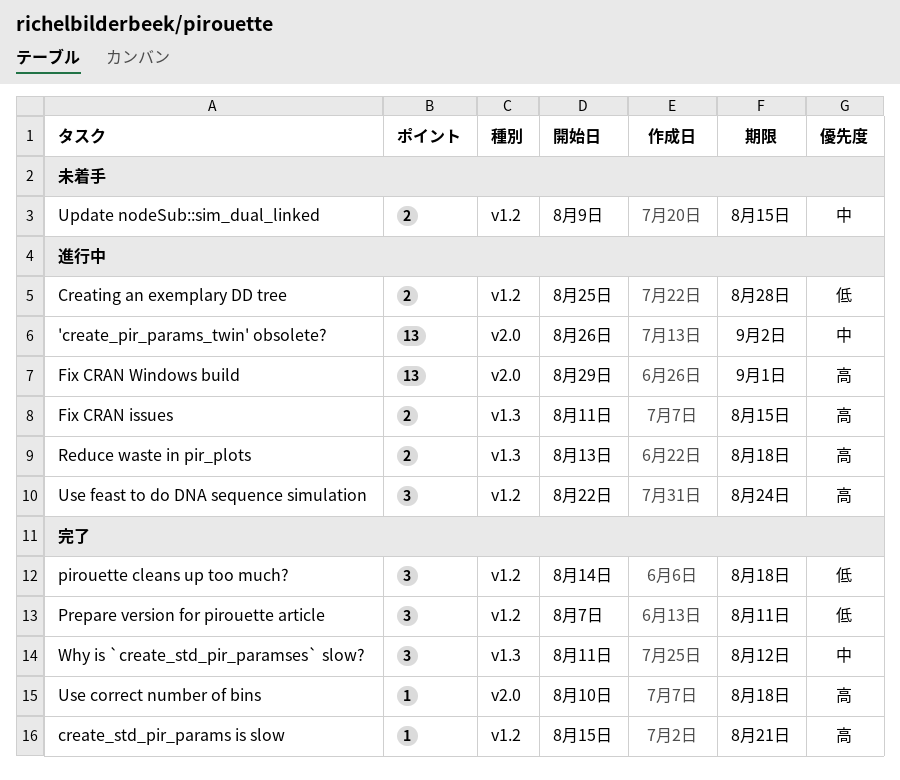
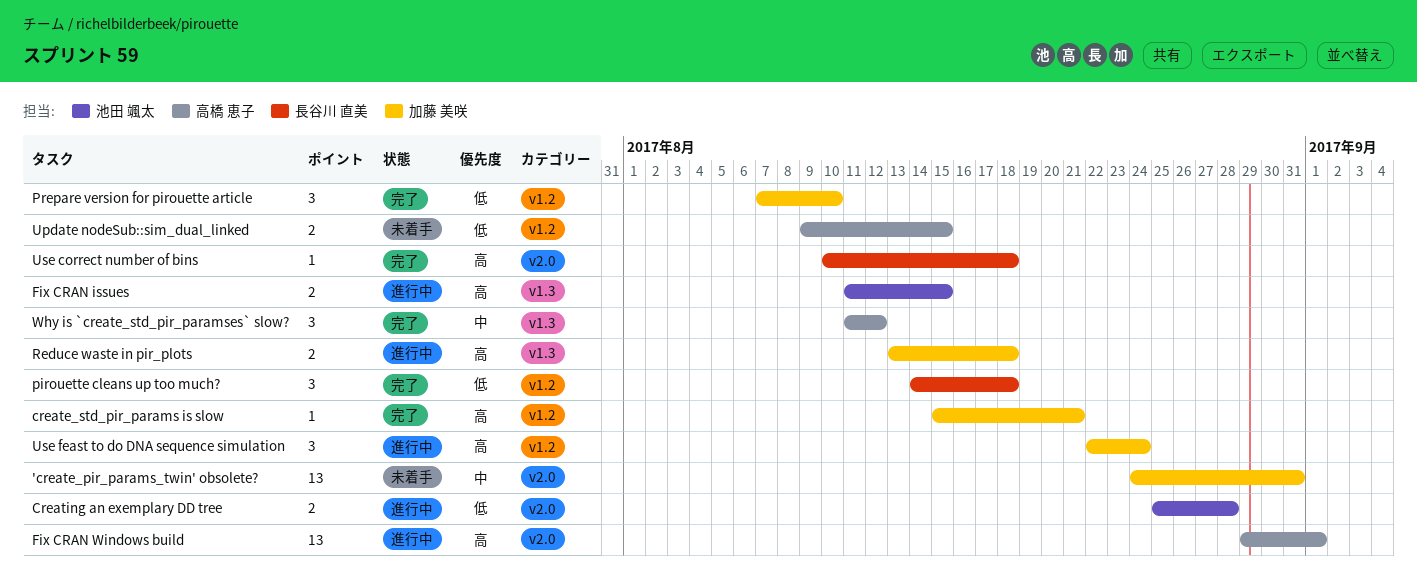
'create_pir_params_twin' obsolete?, status: 進行中 -> 未着手
'create_pir_params_twin' obsolete?, start: Aug 26 -> Aug 24
'create_pir_params_twin' obsolete?, due: Sep 2 -> Aug 31
Creating an exemplary DD tree, label: v1.2 -> v2.0
Prepare version for pirouette article, due: Aug 11 -> Aug 10
Update nodeSub::sim_dual_linked, priority: 中 -> 低

